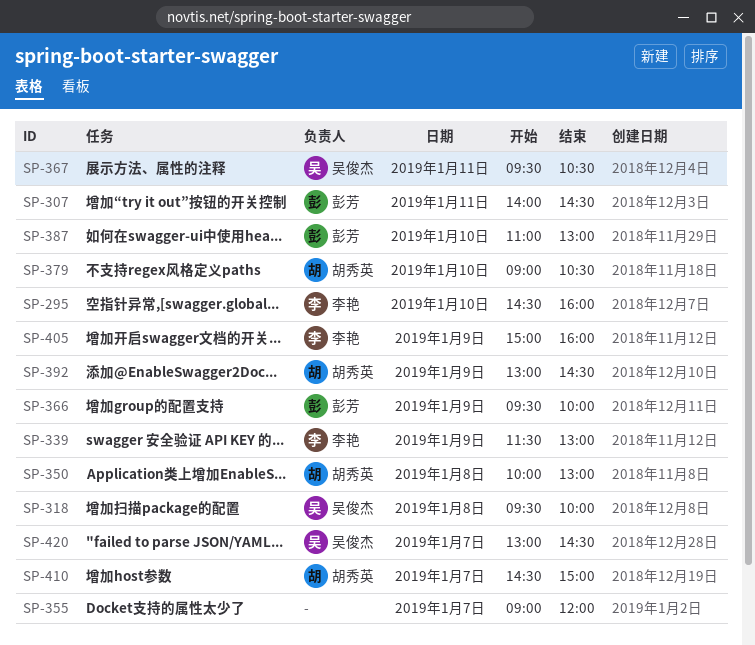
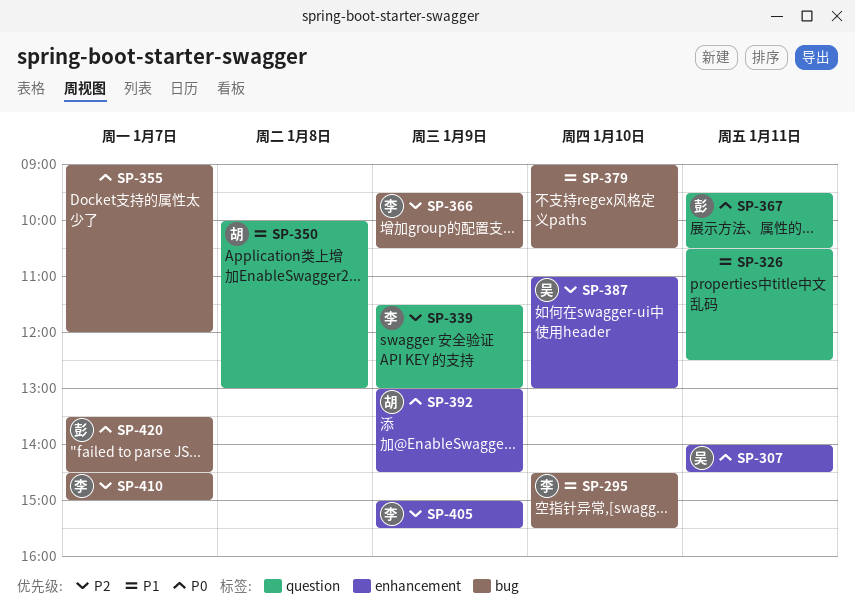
SP-295, ends: 16:00 -> 15:30
SP-307, owner: 彭芳 -> 吴俊杰
SP-318: present -> none
SP-326: none -> present
SP-366, owner: 彭芳 -> 李艳
SP-366, ends: 10:00 -> 10:30
SP-367, owner: 吴俊杰 -> 彭芳
SP-379, owner: 胡秀英 -> none
SP-387, owner: 彭芳 -> 吴俊杰
SP-405, ends: 16:00 -> 15:30
SP-410, owner: 胡秀英 -> 李艳
SP-420, owner: 吴俊杰 -> 彭芳
SP-420, begins: 13:00 -> 13:30

